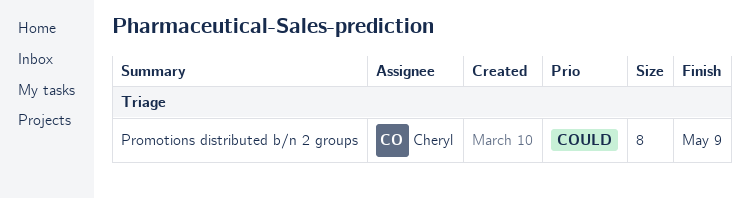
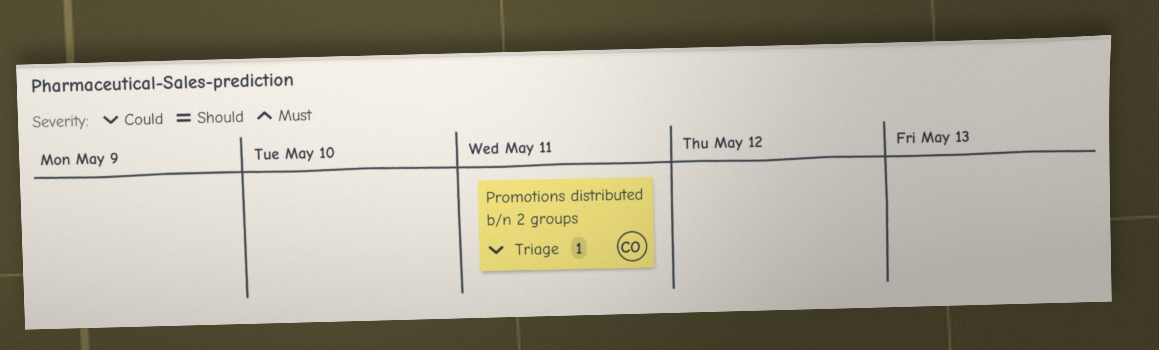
Promotions distributed b/n 2 groups, estimate: 8 -> 1
Promotions distributed b/n 2 groups, due: May 9 -> May 11

